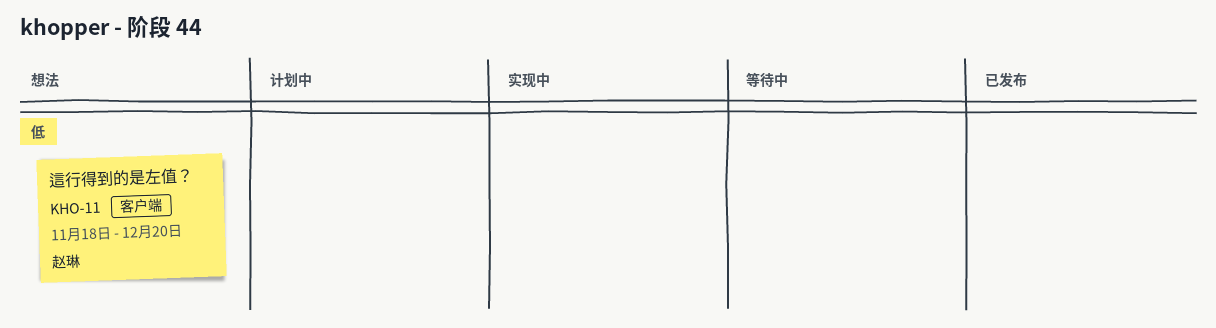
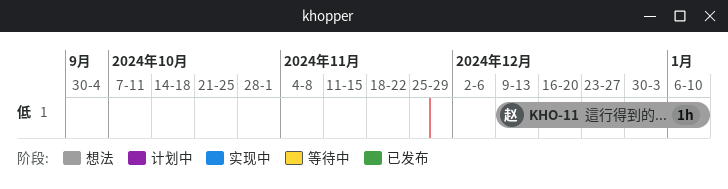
KHO-11, start: Nov 18 -> Dec 9
KHO-11, due: Dec 20 -> Jan 10

